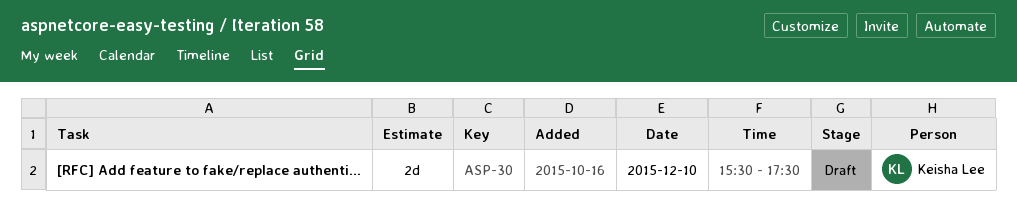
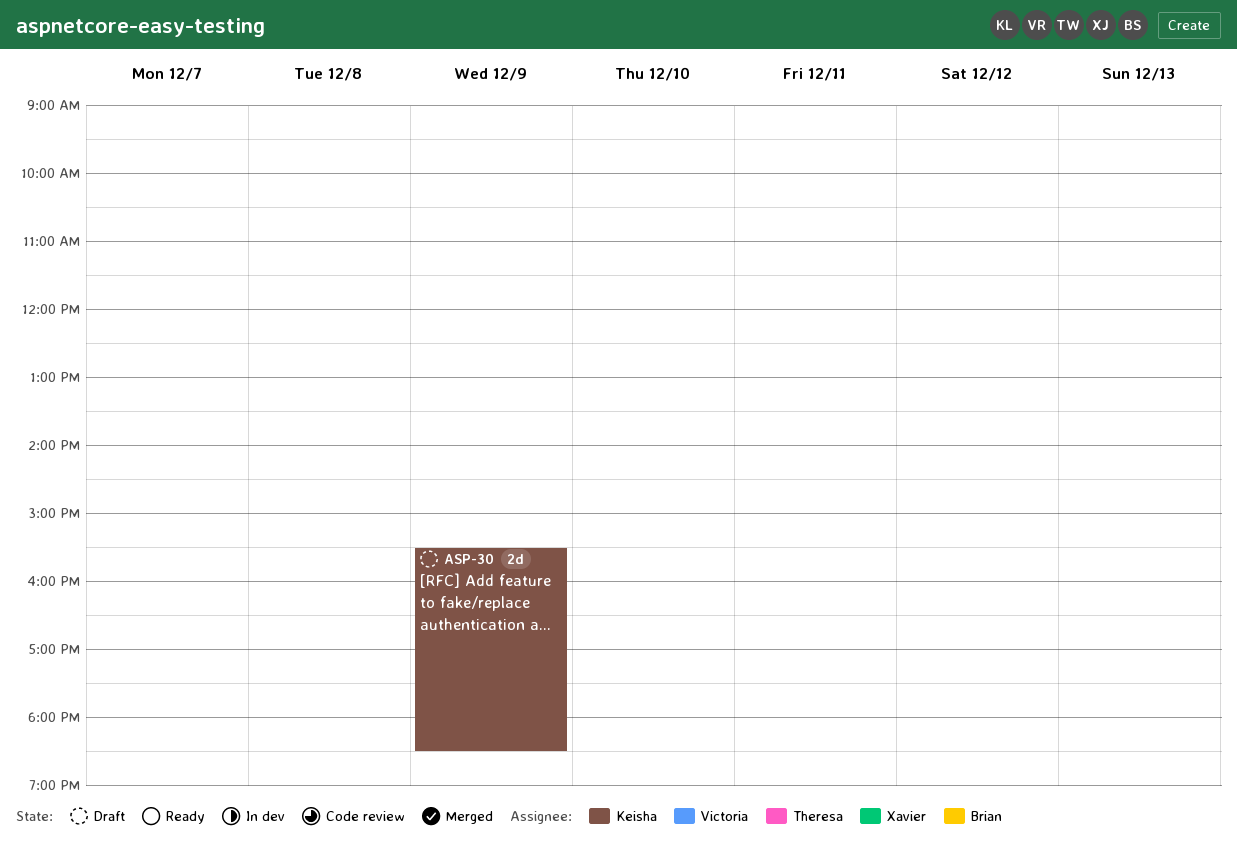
ASP-30, day: Dec 10 -> Dec 9
ASP-30, ends: 17:30 -> 18:30

